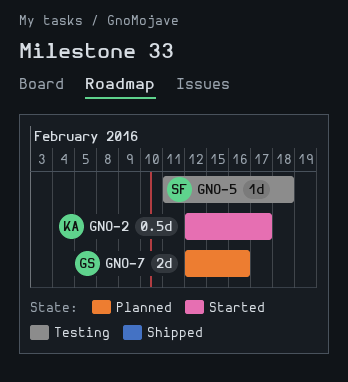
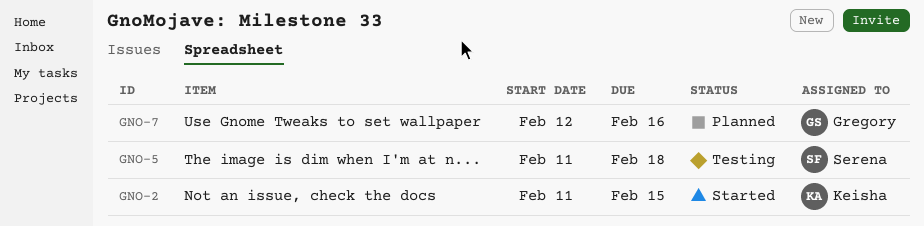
GNO-2, start: Feb 12 -> Feb 11
GNO-2, due: Feb 17 -> Feb 15

